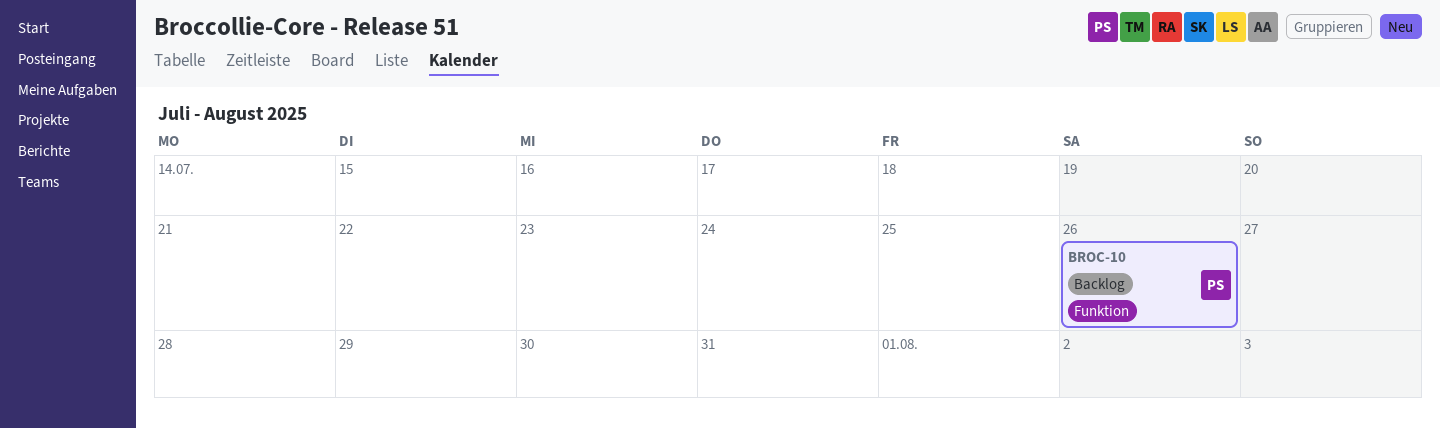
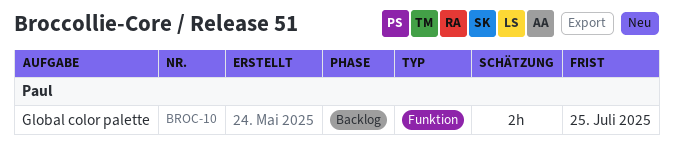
BROC-10, due: Jul 26 -> Jul 25

